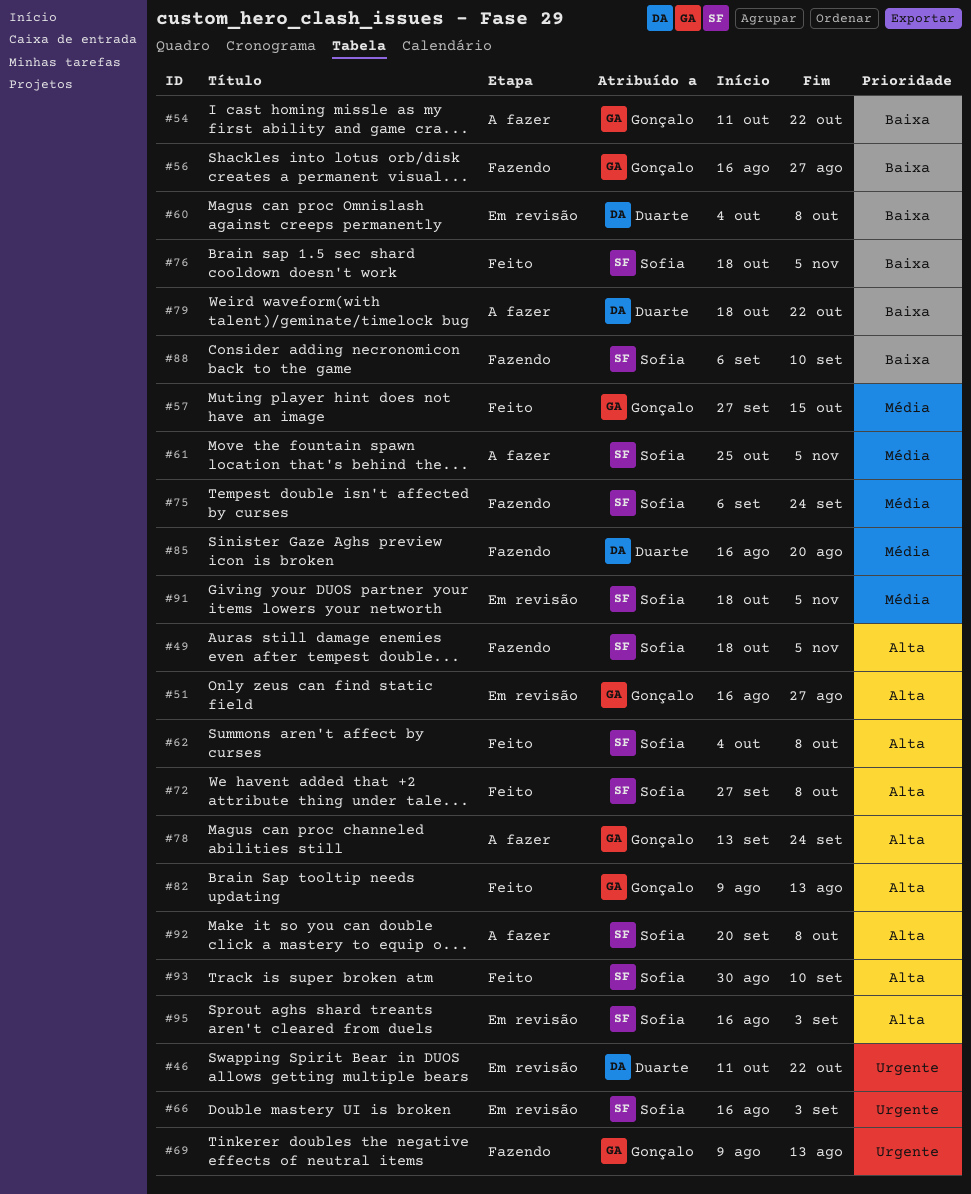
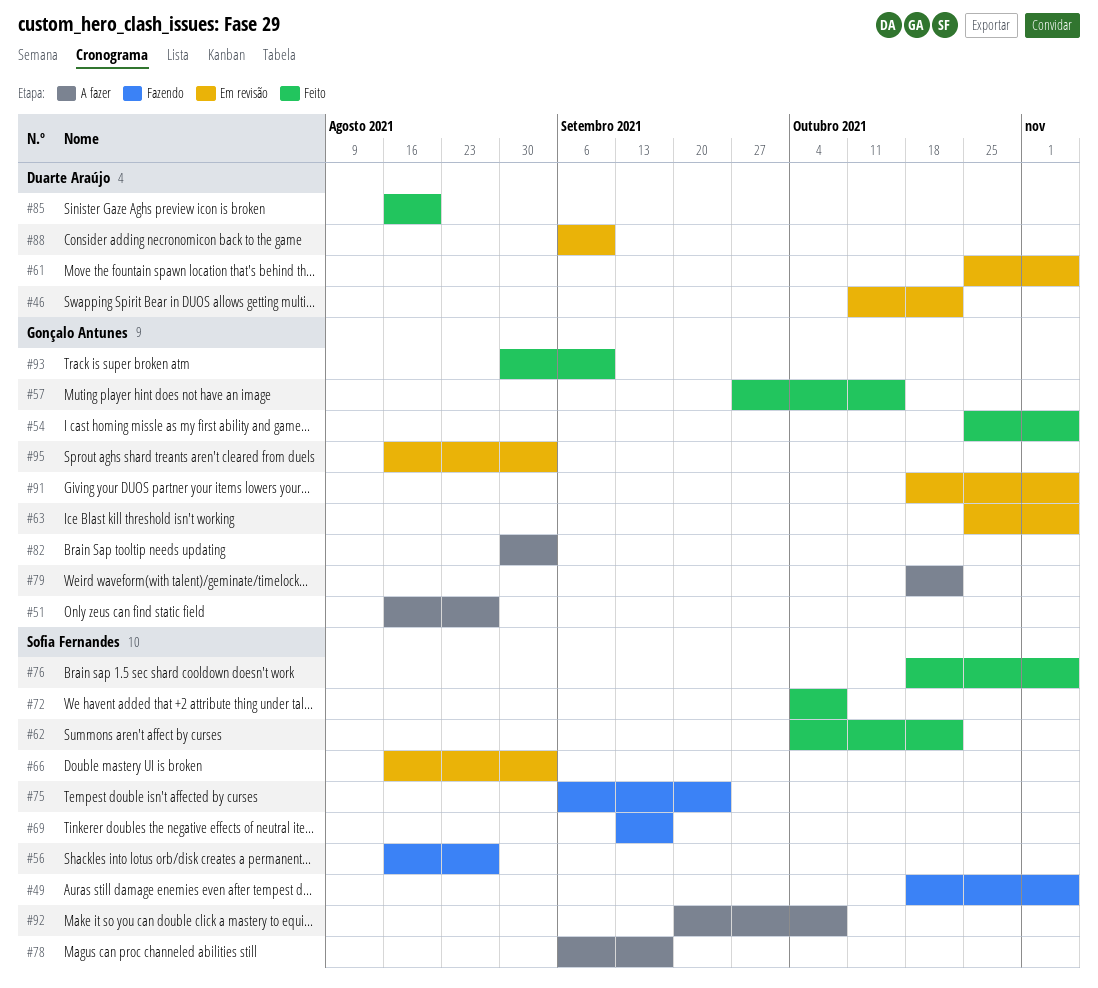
#51, status: Em revisão -> A fazer
#54, status: A fazer -> Feito
#54, start: Oct 11 -> Oct 25
#54, due: Oct 22 -> Nov 5
#56, owner: Gonçalo Antunes -> Sofia Fernandes
#60: present -> none
#61, status: A fazer -> Em revisão
#61, owner: Sofia Fernandes -> Duarte Araújo
#62, due: Oct 8 -> Oct 22
#63: none -> present
#69, owner: Gonçalo Antunes -> Sofia Fernandes
#69, start: Aug 9 -> Sep 13
#69, due: Aug 13 -> Sep 17
#72, start: Sep 27 -> Oct 4
#78, owner: Gonçalo Antunes -> Sofia Fernandes
#78, start: Sep 13 -> Sep 6
#78, due: Sep 24 -> Sep 17
#79, owner: Duarte Araújo -> Gonçalo Antunes
#82, status: Feito -> A fazer
#82, start: Aug 9 -> Aug 30
#82, due: Aug 13 -> Sep 3
#85, status: Fazendo -> Feito
#88, status: Fazendo -> Em revisão
#88, owner: Sofia Fernandes -> Duarte Araújo
#91, owner: Sofia Fernandes -> Gonçalo Antunes
#93, owner: Sofia Fernandes -> Gonçalo Antunes
#95, owner: Sofia Fernandes -> Gonçalo Antunes

